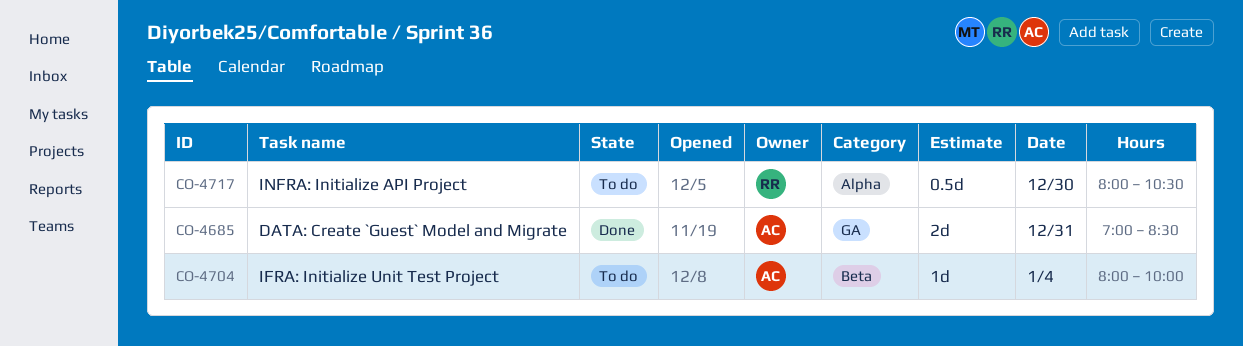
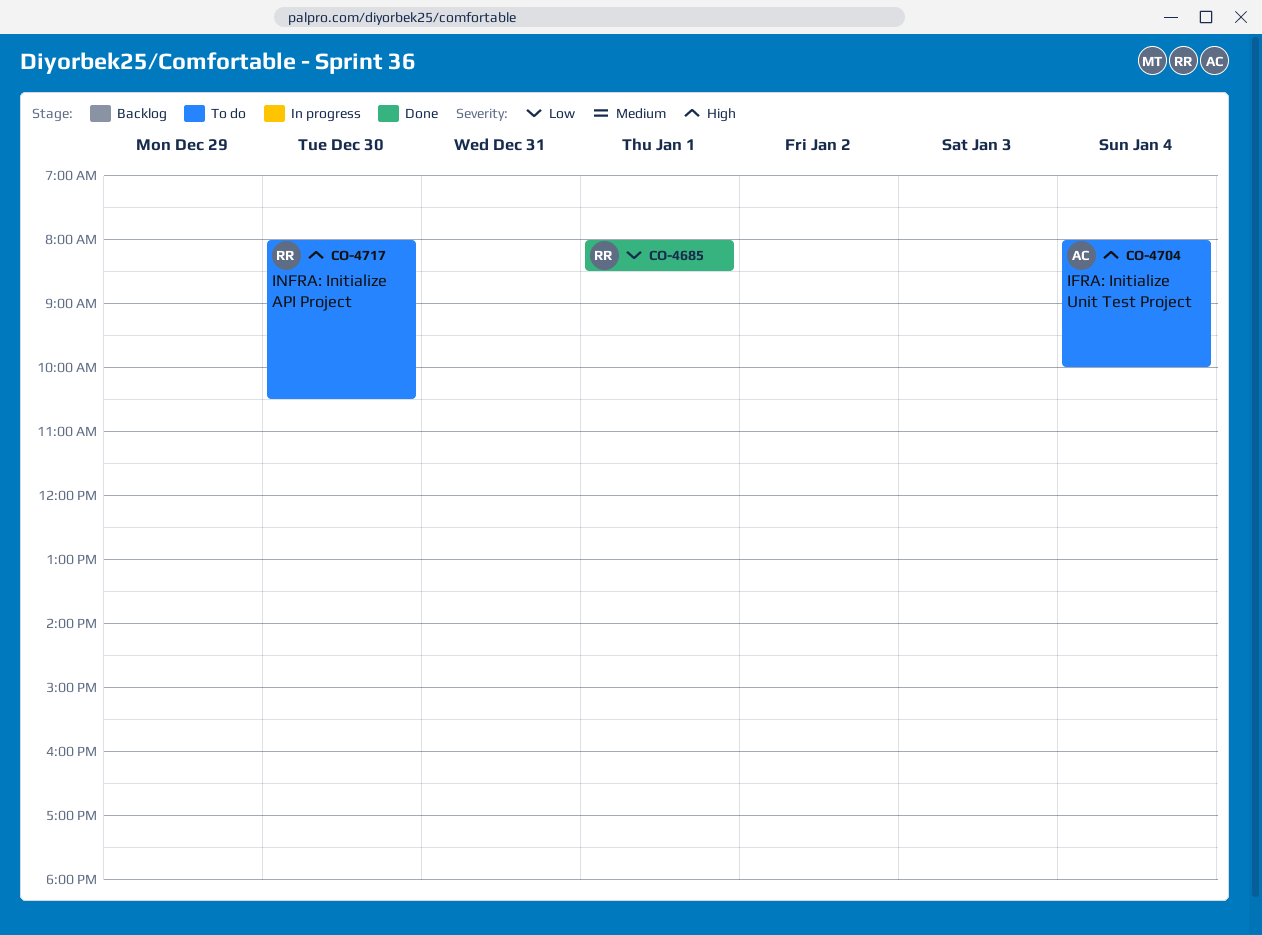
CO-4685, owner: AC -> RR
CO-4685, day: Dec 31 -> Jan 1
CO-4685, begins: 07:00 -> 08:00

